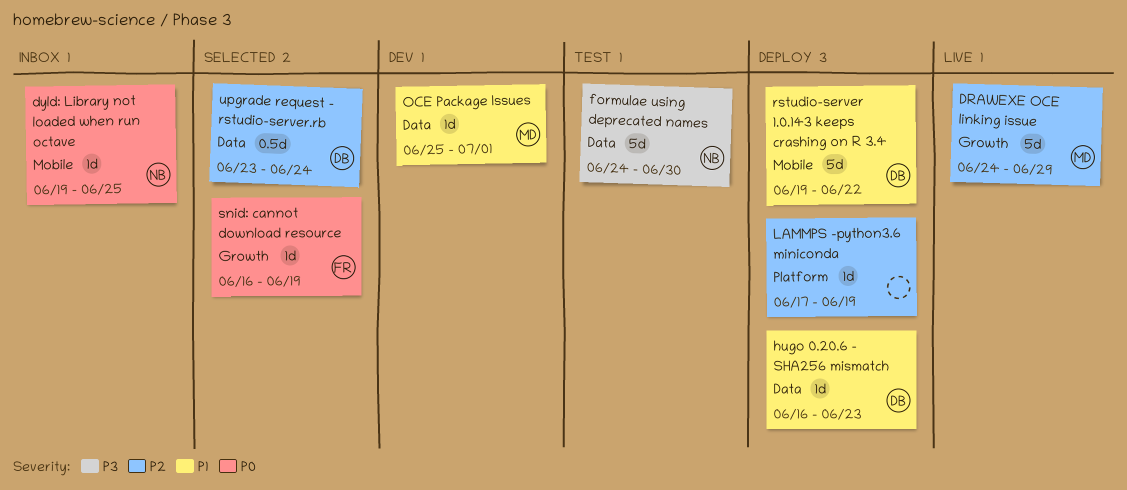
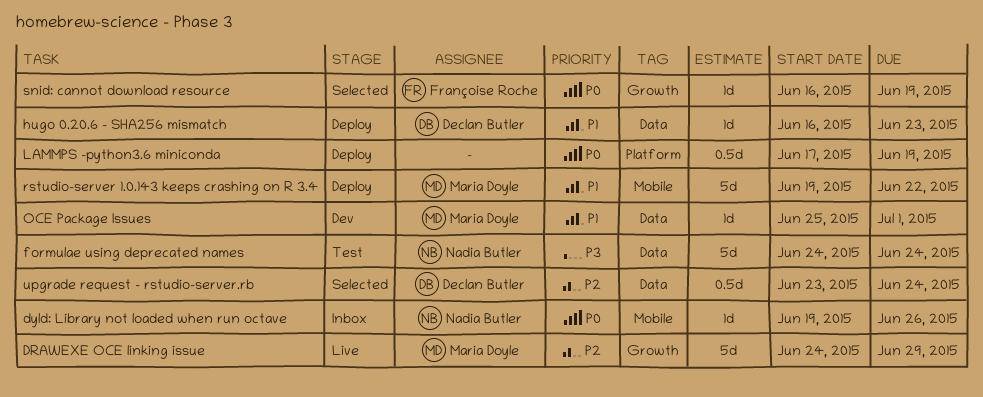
dyld: Library not loaded when run octave, due: Jun 25 -> Jun 26
formulae using deprecated names, due: Jun 30 -> Jun 24
LAMMPS -python3.6 miniconda, priority: P2 -> P0
LAMMPS -python3.6 miniconda, estimate: 1d -> 0.5d
rstudio-server 1.0.143 keeps crashing on R 3.4, owner: Declan Butler -> Maria Doyle

